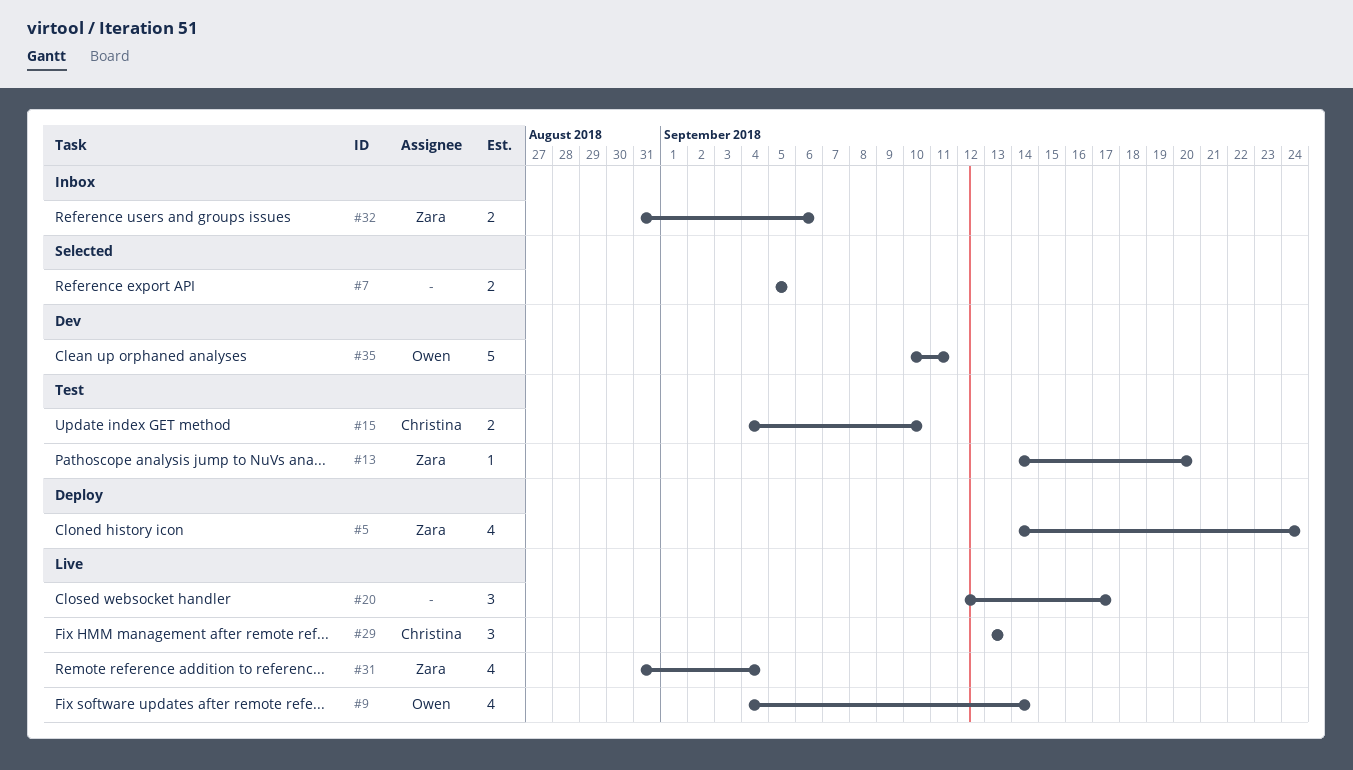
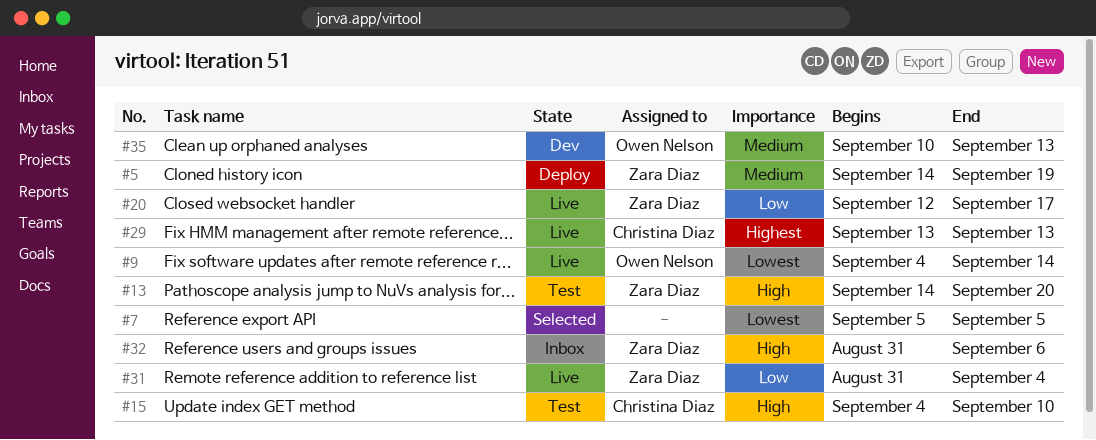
#5, due: Sep 24 -> Sep 19
#20, owner: none -> Zara Diaz
#35, due: Sep 11 -> Sep 13

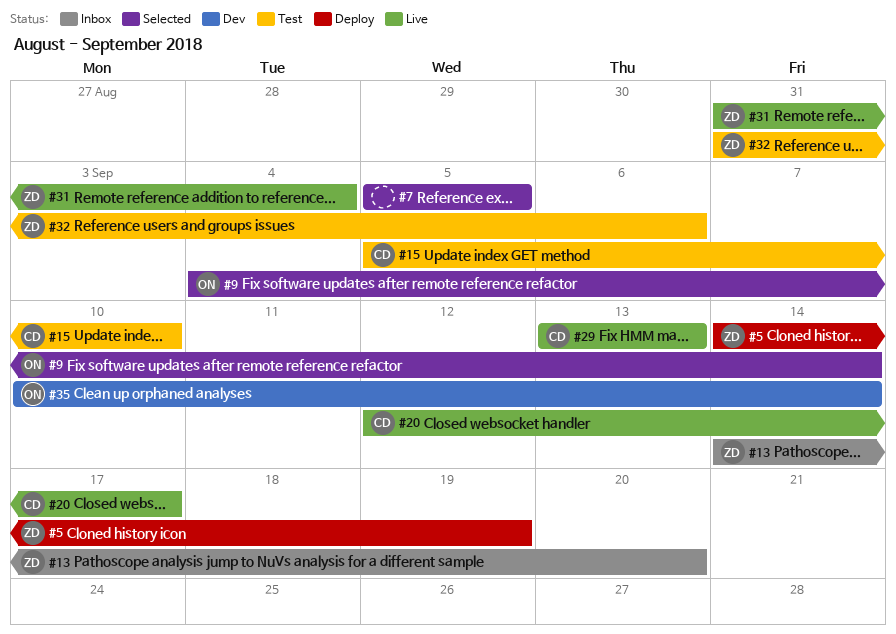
#9, status: Live -> Selected
#13, status: Test -> Inbox
#15, start: Sep 4 -> Sep 5
#20, owner: Zara Diaz -> Christina Diaz
#32, status: Inbox -> Test
#35, due: Sep 13 -> Sep 14

